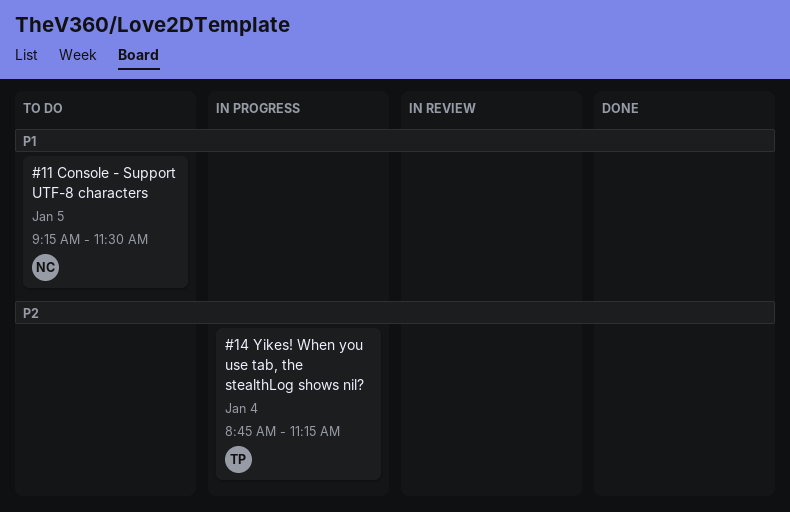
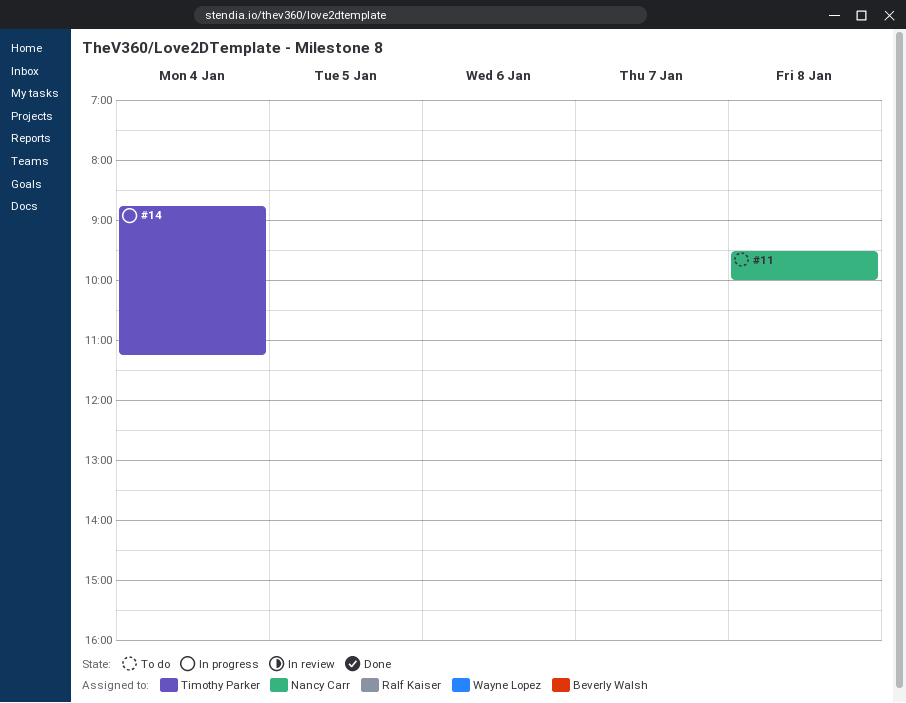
#11, day: Jan 5 -> Jan 8
#11, begins: 09:15 -> 09:30
#11, ends: 11:30 -> 10:00

